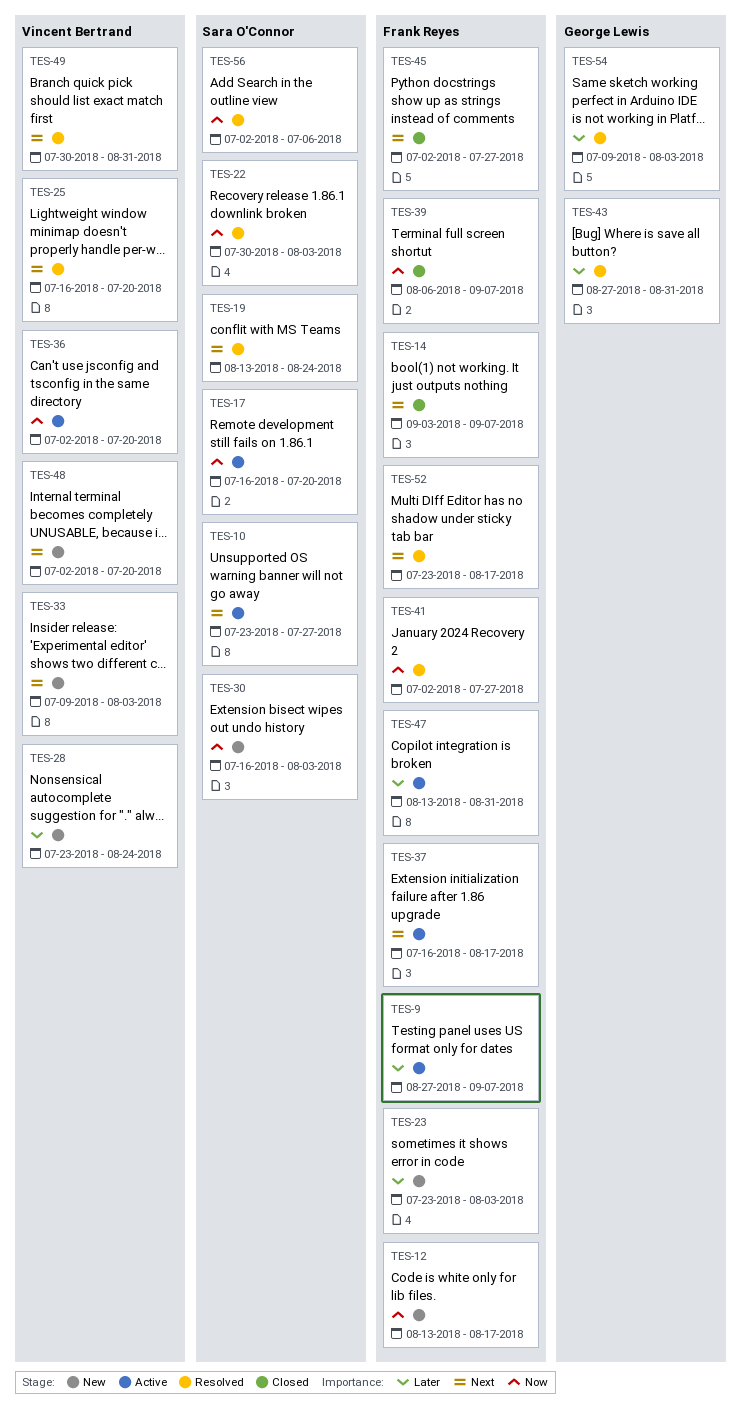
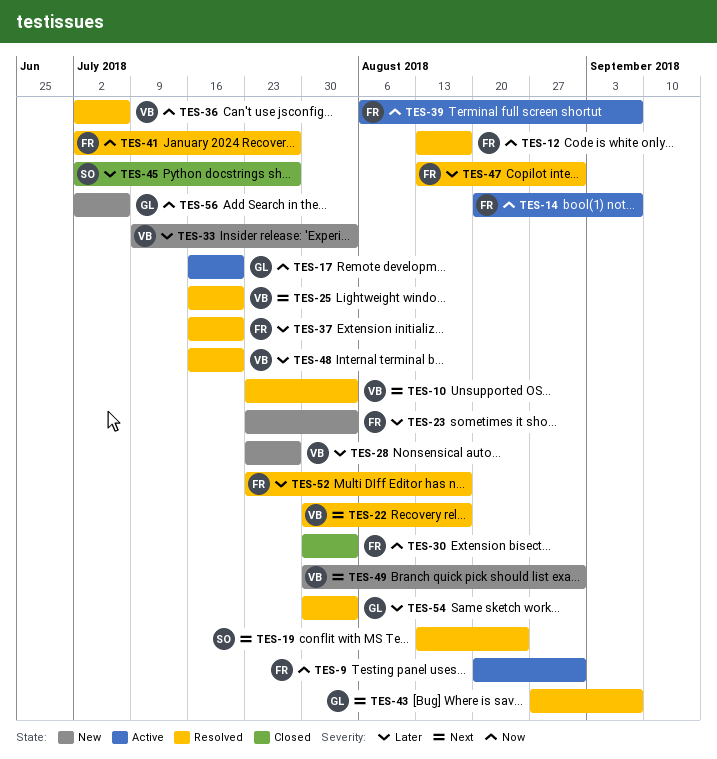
TES-9, priority: Later -> Now
TES-9, start: Aug 27 -> Aug 20
TES-9, due: Sep 7 -> Aug 31
TES-10, status: Active -> Resolved
TES-10, owner: Sara O'Connor -> Vincent Bertrand
TES-10, due: Jul 27 -> Aug 3
TES-12, status: New -> Resolved
TES-14, status: Closed -> Active
TES-14, priority: Next -> Now
TES-14, start: Sep 3 -> Aug 20
TES-17, owner: Sara O'Connor -> George Lewis
TES-22, owner: Sara O'Connor -> Vincent Bertrand
TES-22, priority: Now -> Next
TES-22, due: Aug 3 -> Aug 17
TES-28, due: Aug 24 -> Jul 27
TES-30, status: New -> Closed
TES-30, owner: Sara O'Connor -> Frank Reyes
TES-30, start: Jul 16 -> Jul 30
TES-33, priority: Next -> Later
TES-36, status: Active -> Resolved
TES-36, due: Jul 20 -> Jul 6
TES-37, status: Active -> Resolved
TES-37, priority: Next -> Later
TES-37, due: Aug 17 -> Jul 20
TES-39, status: Closed -> Active
TES-43, priority: Later -> Next
TES-43, due: Aug 31 -> Sep 7
TES-45, owner: Frank Reyes -> Sara O'Connor
TES-45, priority: Next -> Later
TES-47, status: Active -> Resolved
TES-48, status: New -> Resolved
TES-48, priority: Next -> Later
TES-48, start: Jul 2 -> Jul 16
TES-49, status: Resolved -> New
TES-52, priority: Next -> Later
TES-54, start: Jul 9 -> Jul 30
TES-56, status: Resolved -> New
TES-56, owner: Sara O'Connor -> George Lewis

